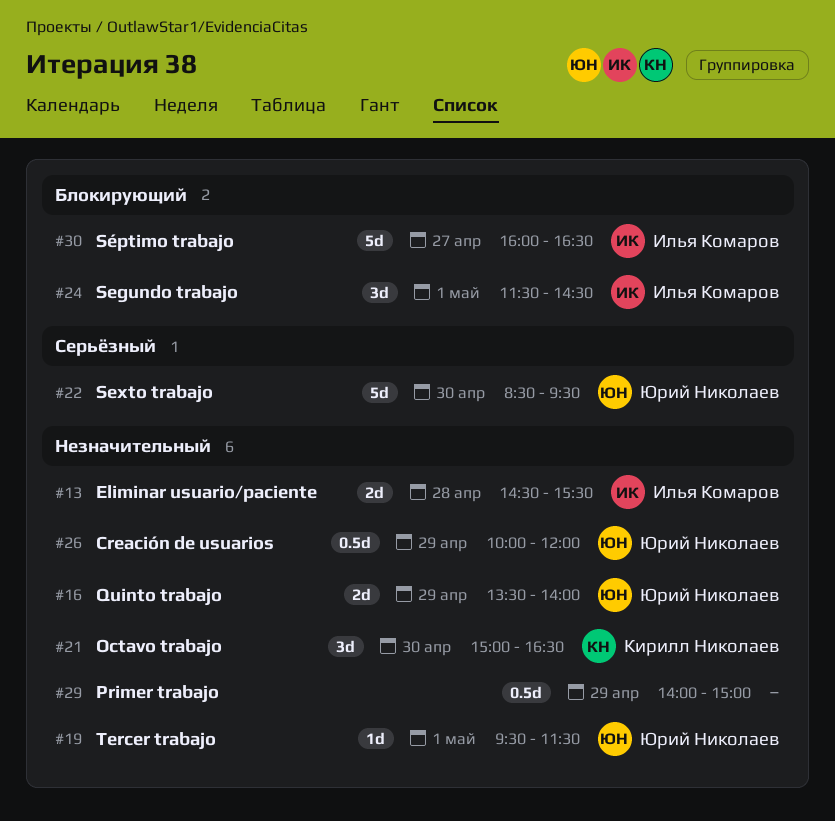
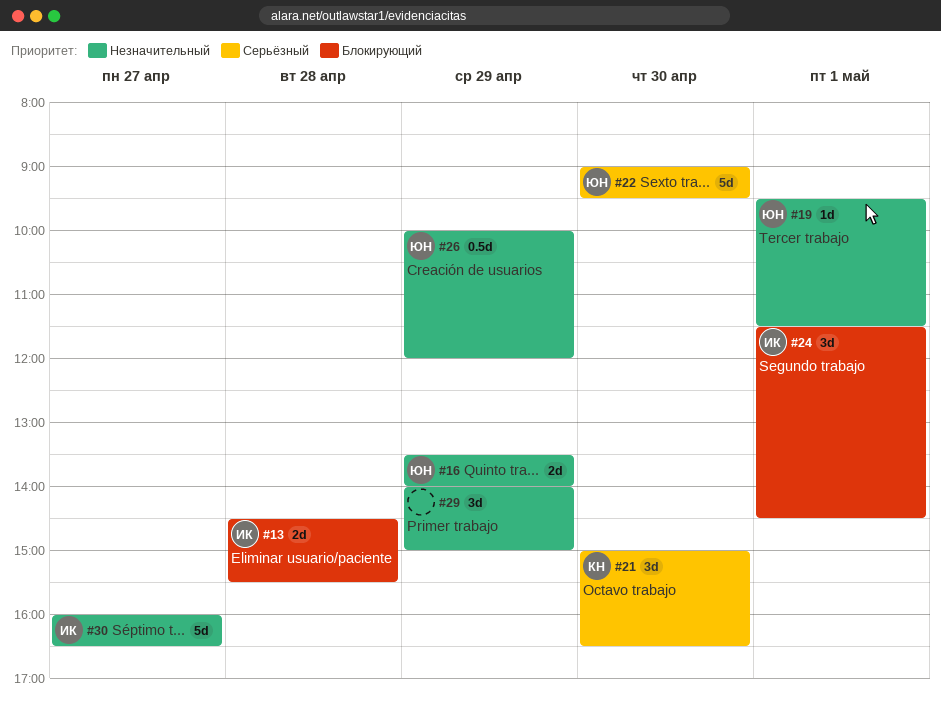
#13, priority: Незначительный -> Блокирующий
#21, priority: Незначительный -> Серьёзный
#22, begins: 08:30 -> 09:00
#29, estimate: 0.5d -> 3d
#30, priority: Блокирующий -> Незначительный

